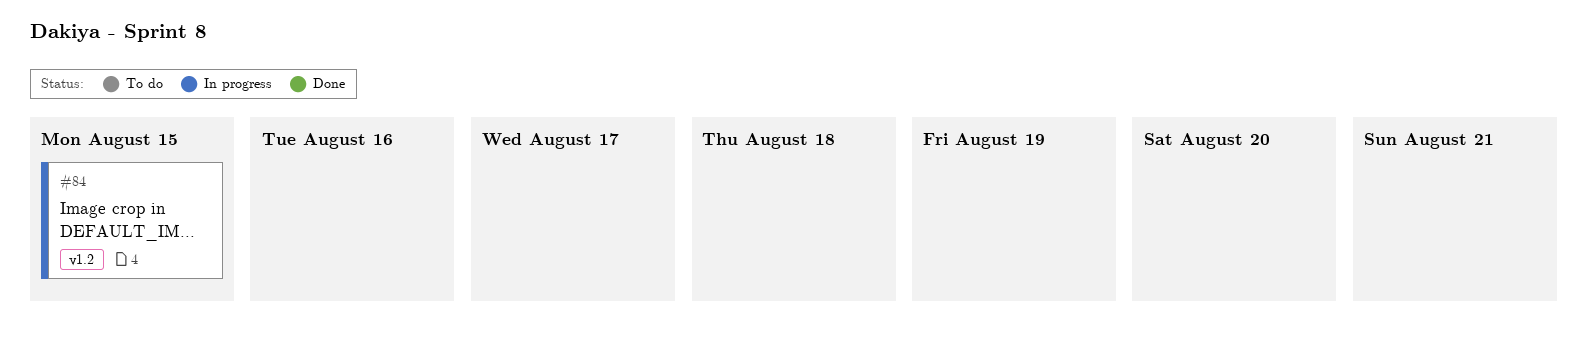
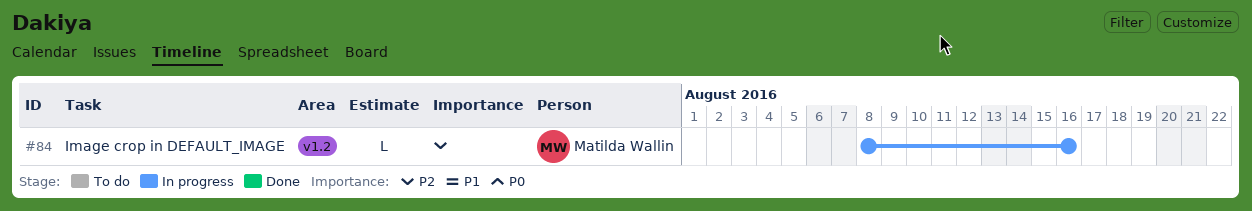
#84, due: Aug 15 -> Aug 16

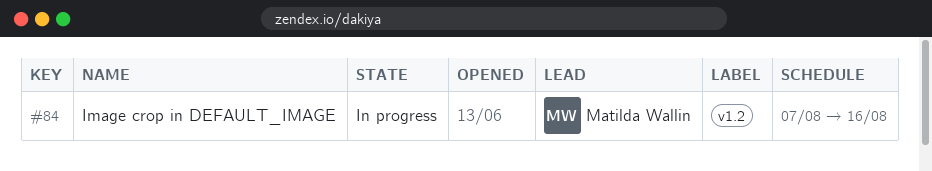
#84, start: Aug 8 -> Aug 7

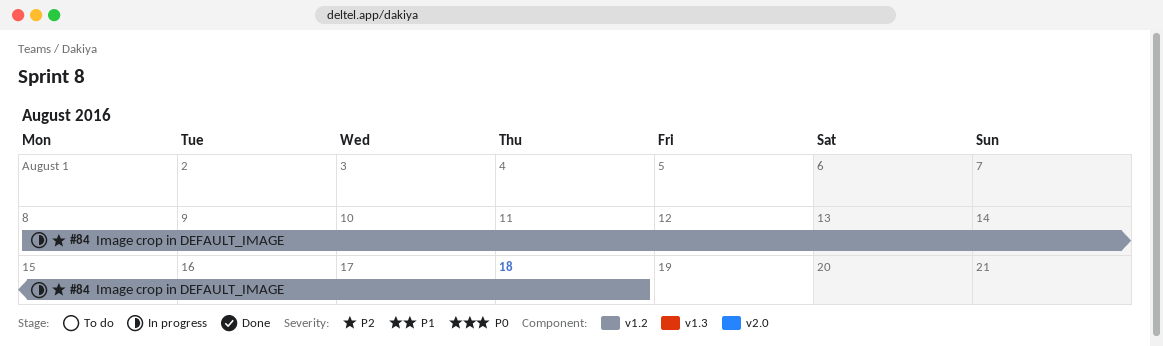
#84, start: Aug 7 -> Aug 8
#84, due: Aug 16 -> Aug 18

